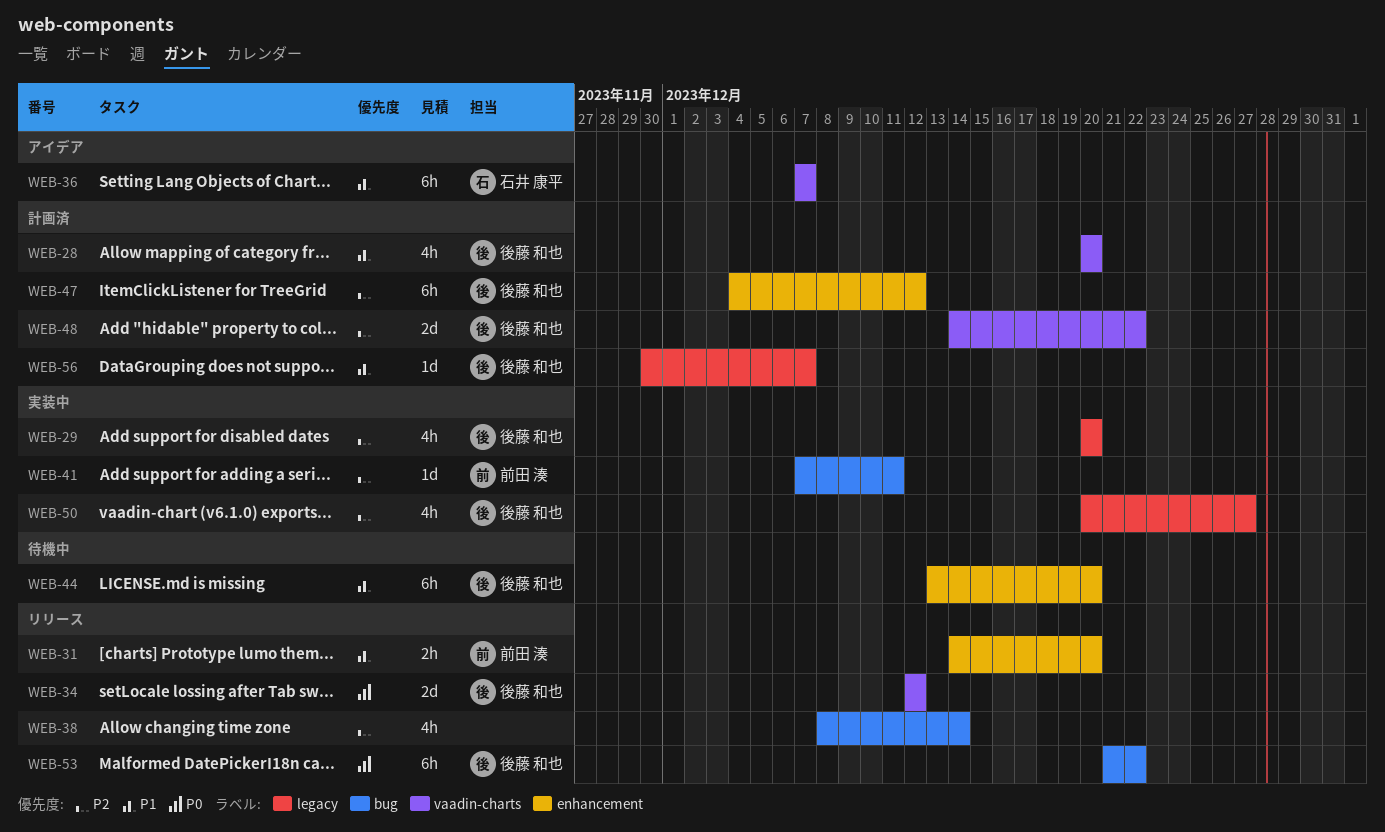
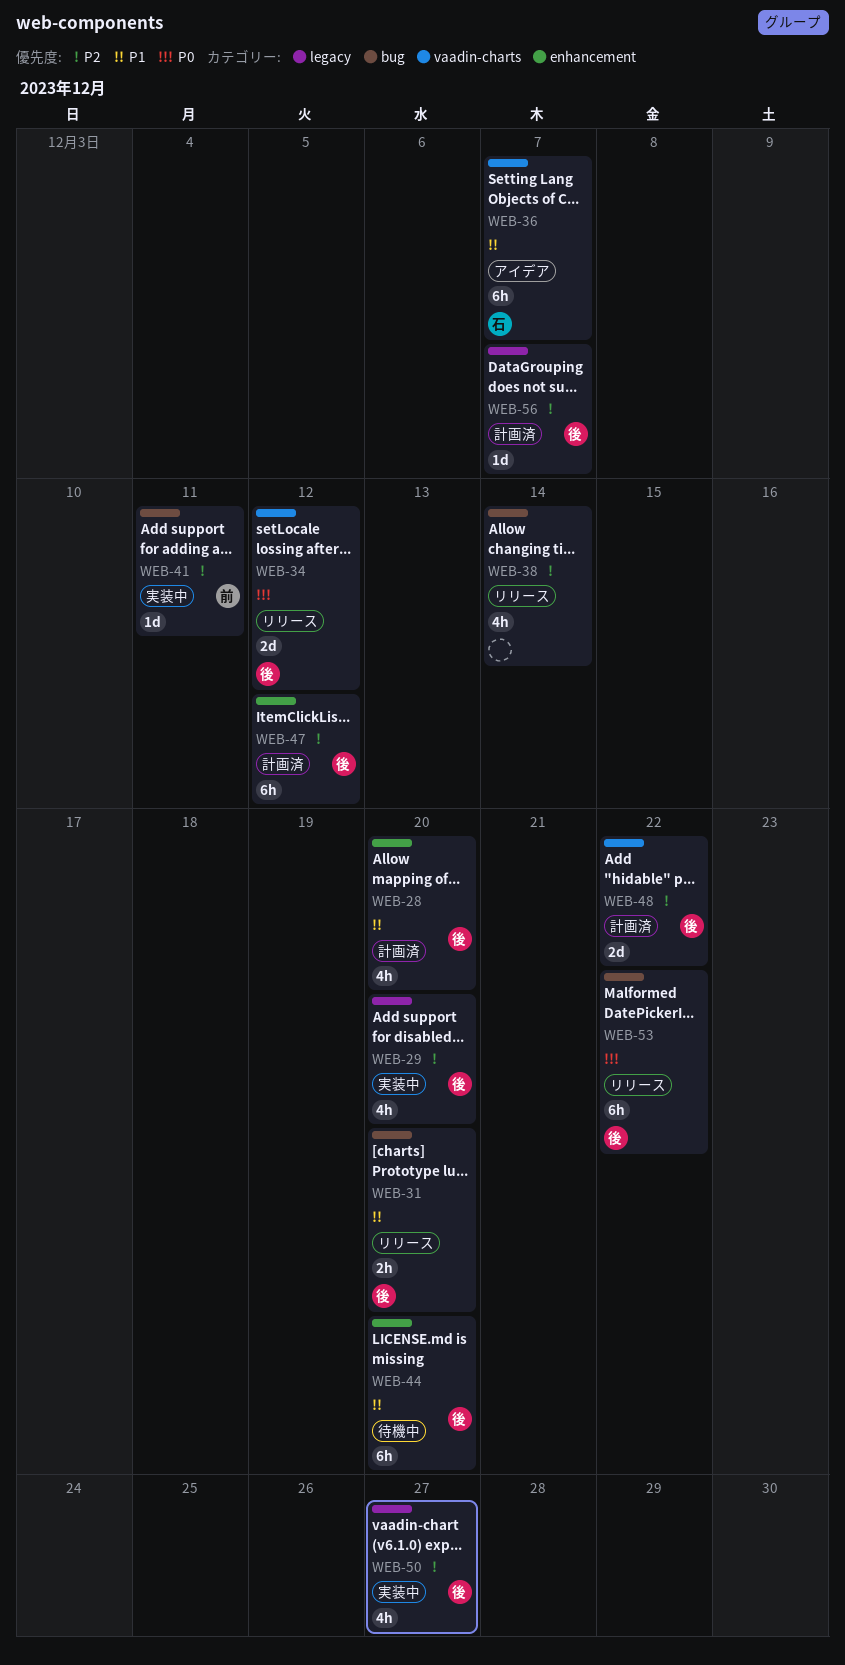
WEB-28, label: vaadin-charts -> enhancement
WEB-31, owner: 前田 湊 -> 後藤 和也
WEB-31, label: enhancement -> bug
WEB-56, priority: P1 -> P2

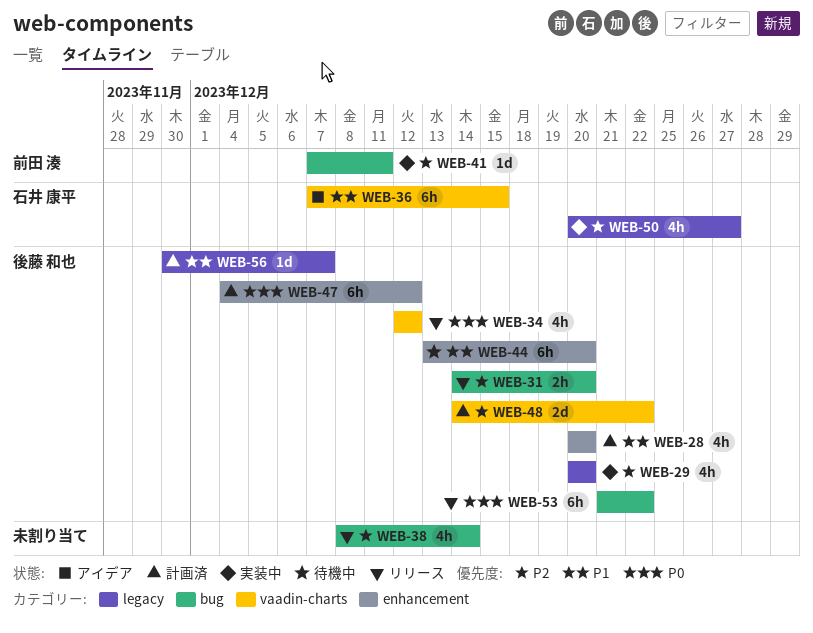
WEB-31, priority: P1 -> P2
WEB-34, estimate: 2d -> 4h
WEB-36, due: Dec 7 -> Dec 15
WEB-47, priority: P2 -> P0
WEB-50, owner: 後藤 和也 -> 石井 康平
WEB-56, priority: P2 -> P1

